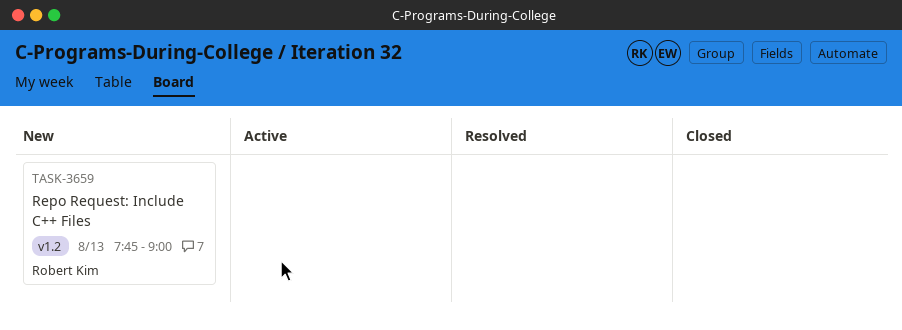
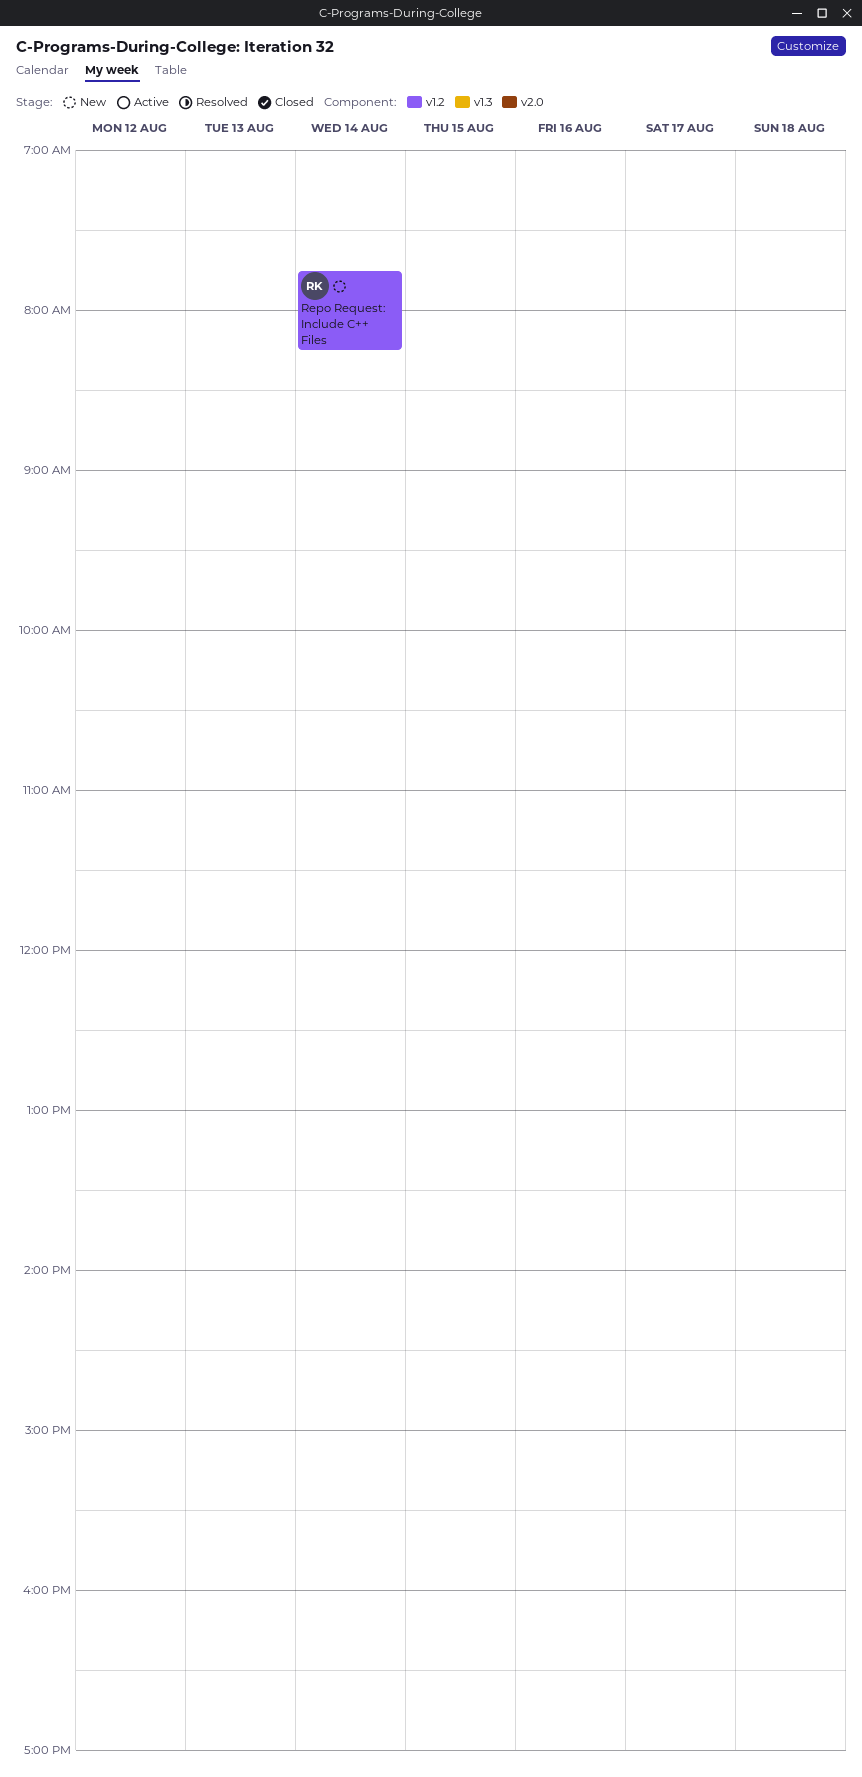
Repo Request: Include C++ Files, day: Aug 13 -> Aug 14
Repo Request: Include C++ Files, ends: 09:00 -> 08:15

